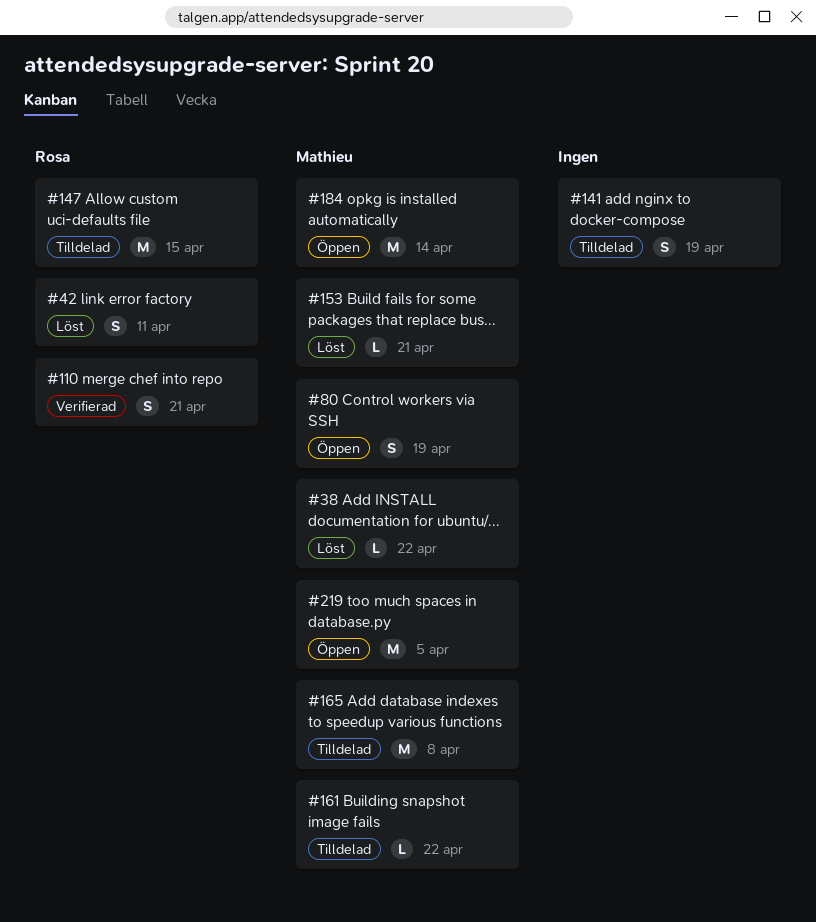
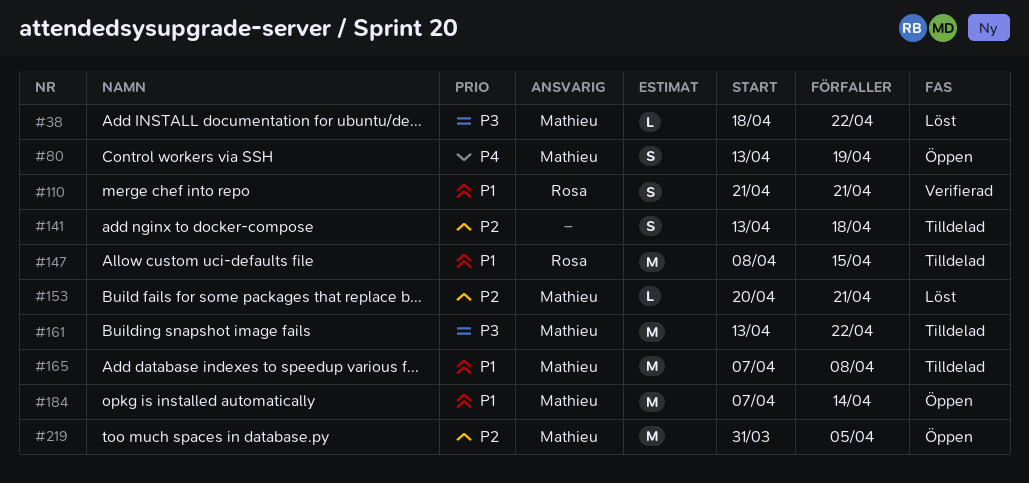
#42: present -> none
#141, due: Apr 19 -> Apr 18
#161, estimate: L -> M

